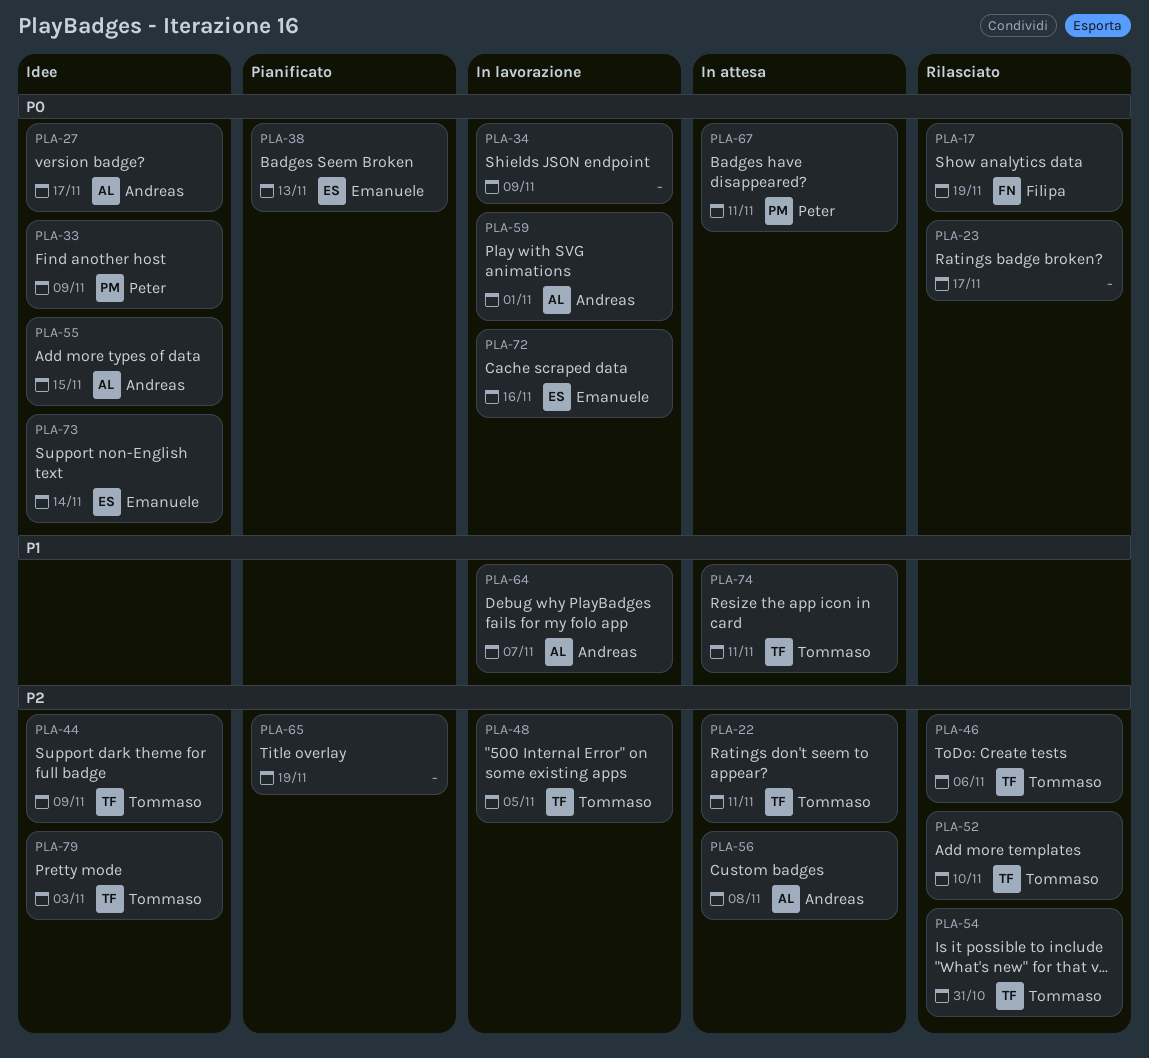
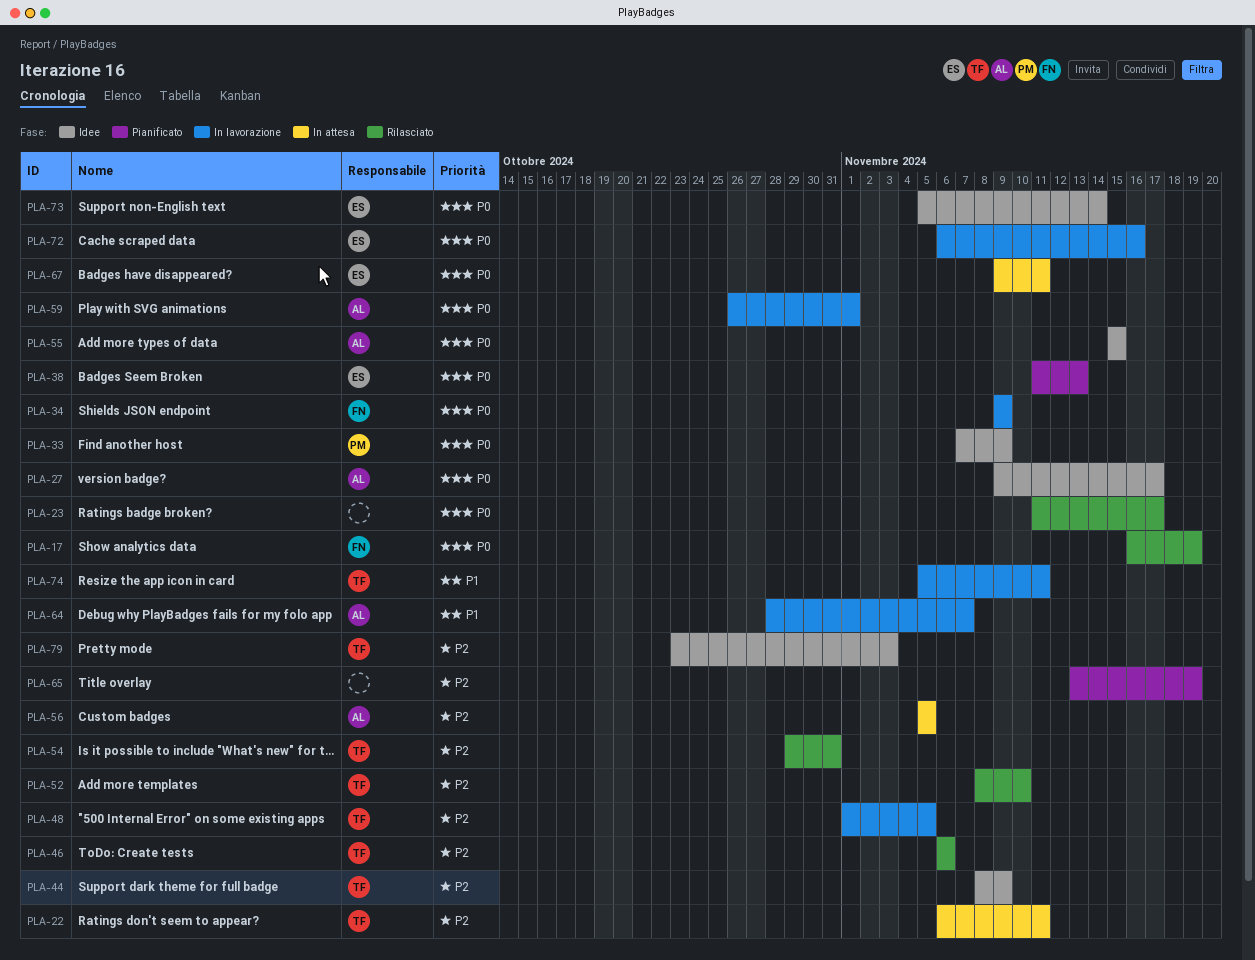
PLA-34, owner: none -> Filipa
PLA-56, due: Nov 8 -> Nov 5
PLA-67, owner: Peter -> Emanuele
PLA-74, status: In attesa -> In lavorazione

